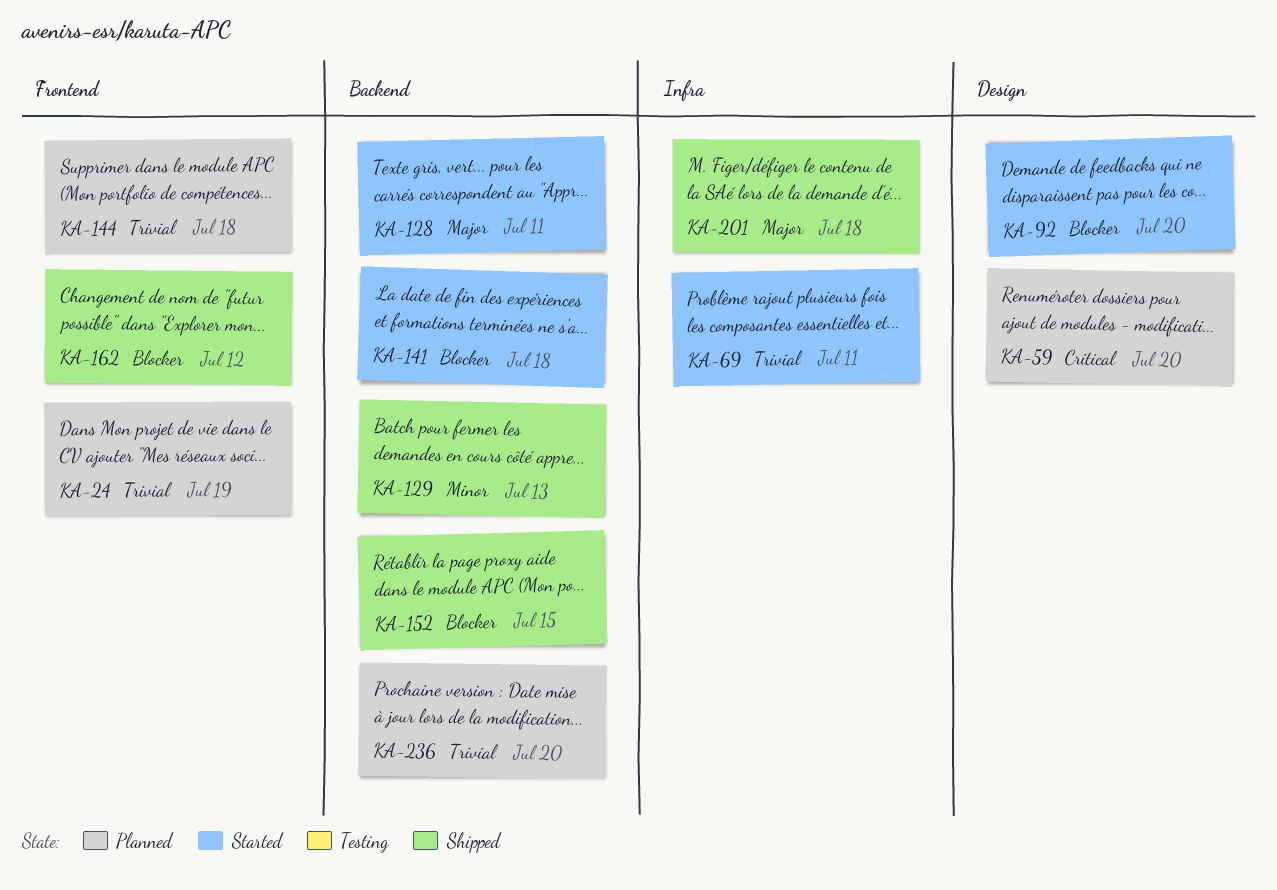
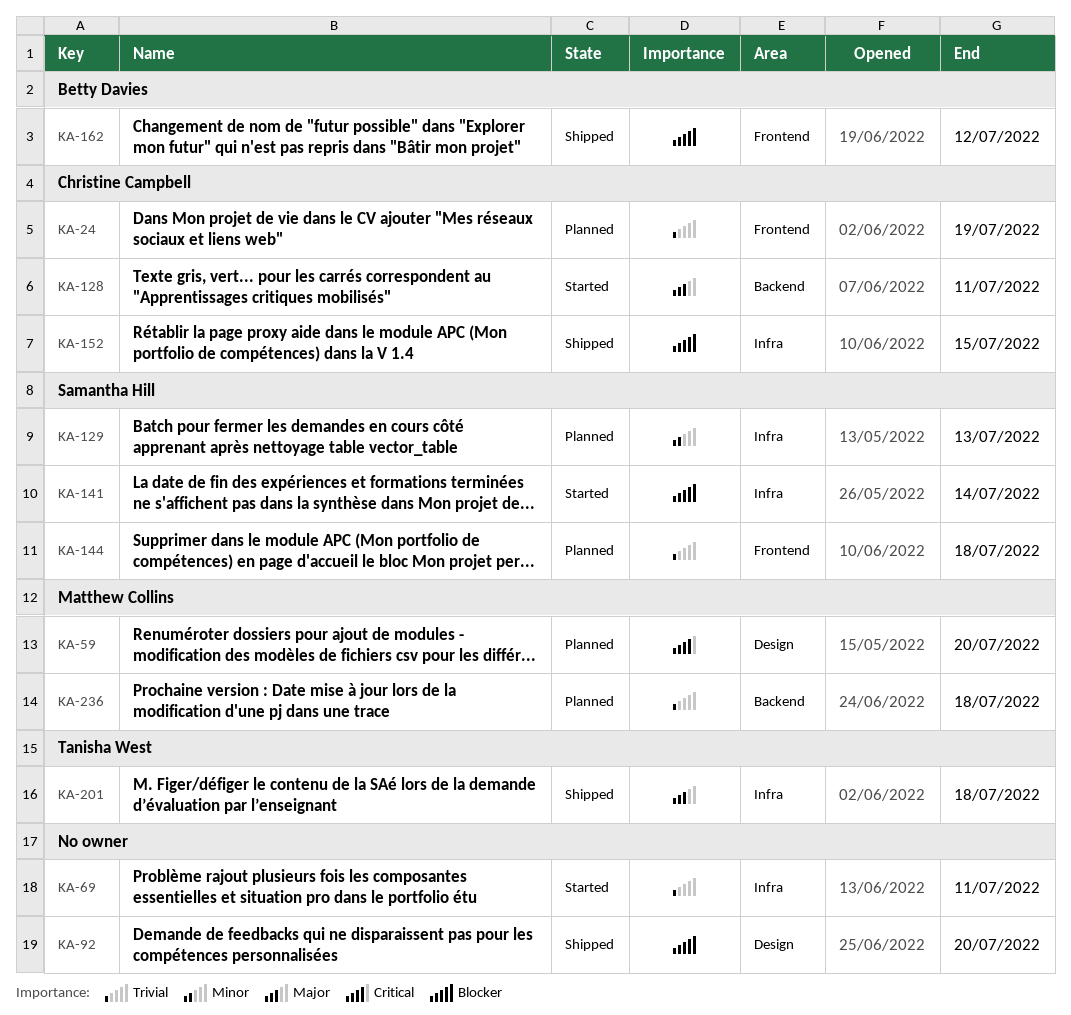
KA-92, status: Started -> Shipped
KA-129, status: Shipped -> Planned
KA-129, label: Backend -> Infra
KA-141, label: Backend -> Infra
KA-141, due: Jul 18 -> Jul 14
KA-152, label: Backend -> Infra
KA-236, due: Jul 20 -> Jul 18

